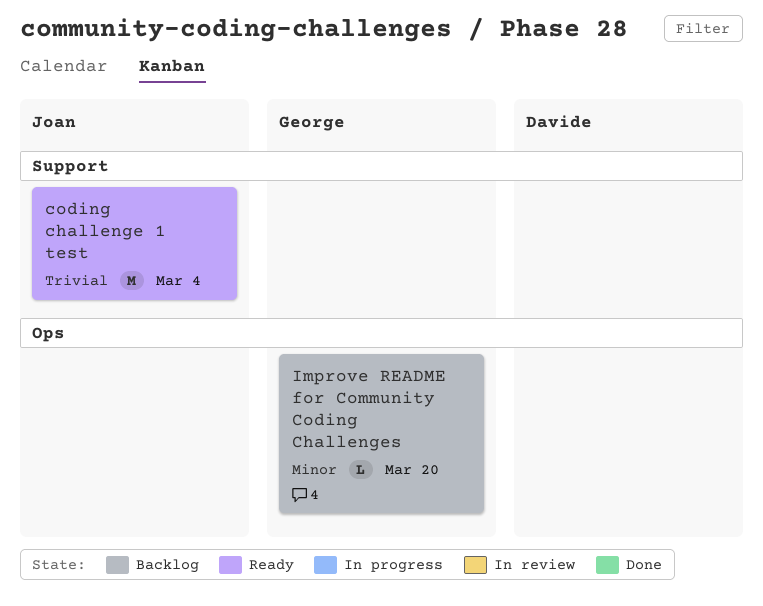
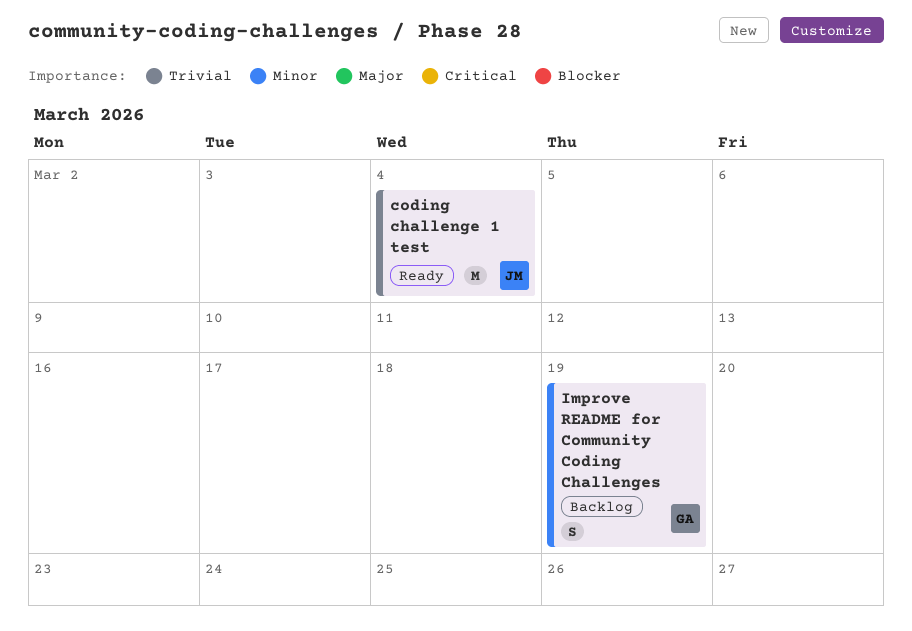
Improve README for Community Coding Challenges, estimate: L -> S
Improve README for Community Coding Challenges, due: Mar 20 -> Mar 19

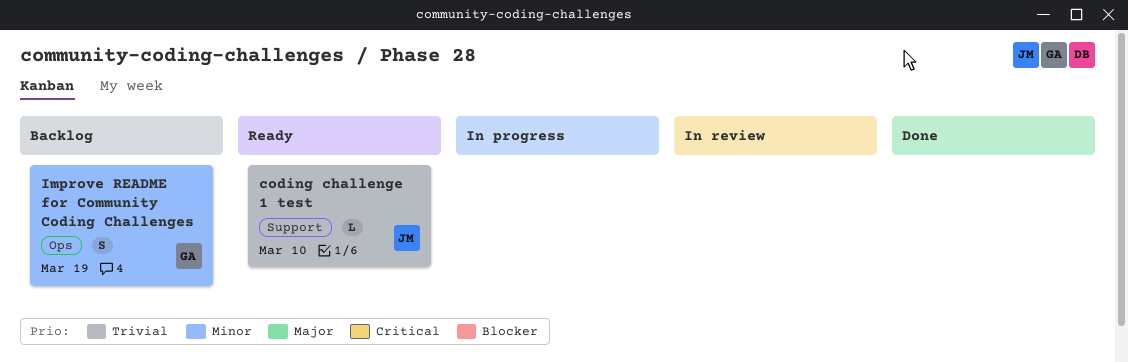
coding challenge 1 test, estimate: M -> L
coding challenge 1 test, due: Mar 4 -> Mar 10

